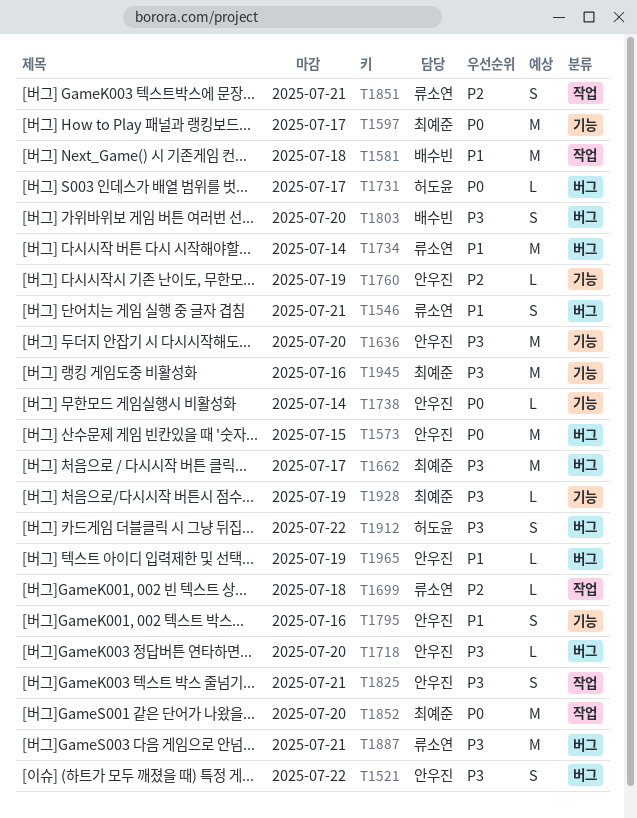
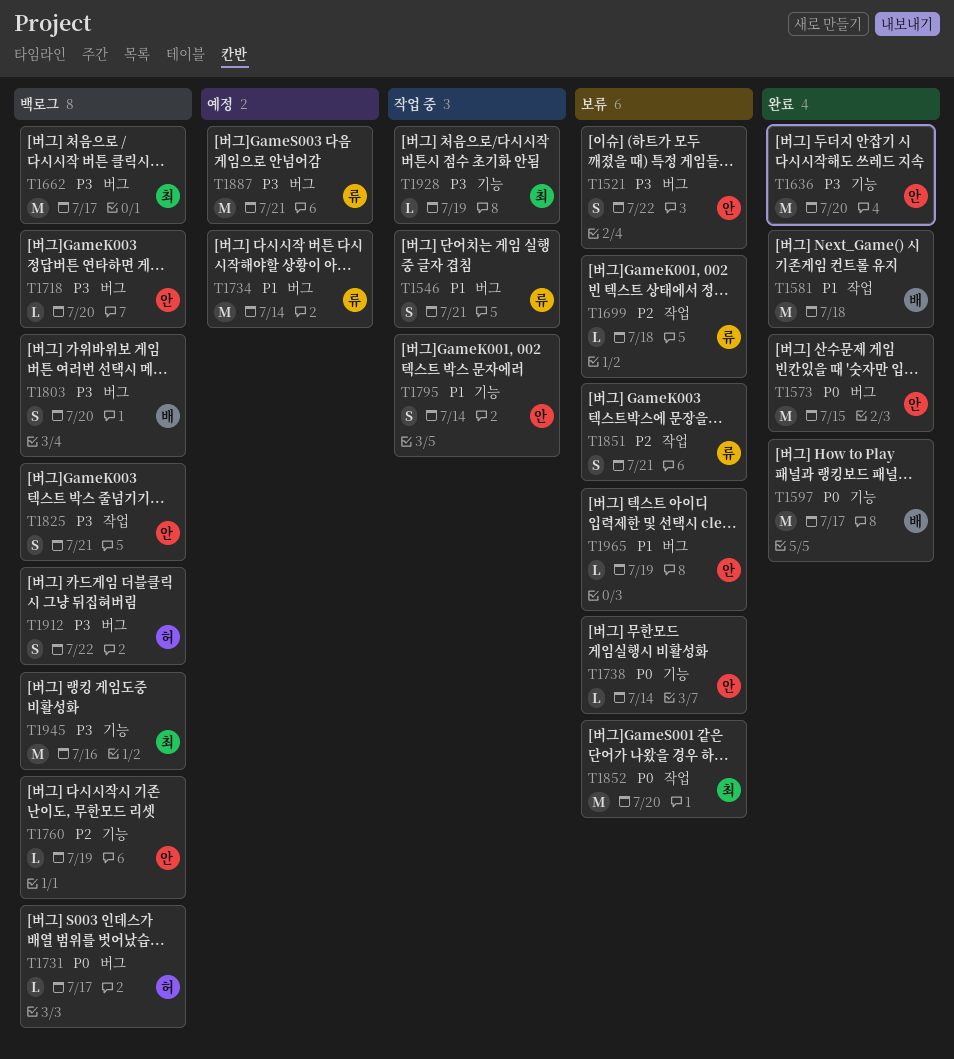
T1597, owner: 최예준 -> 배수빈
T1795, due: Jul 16 -> Jul 14

